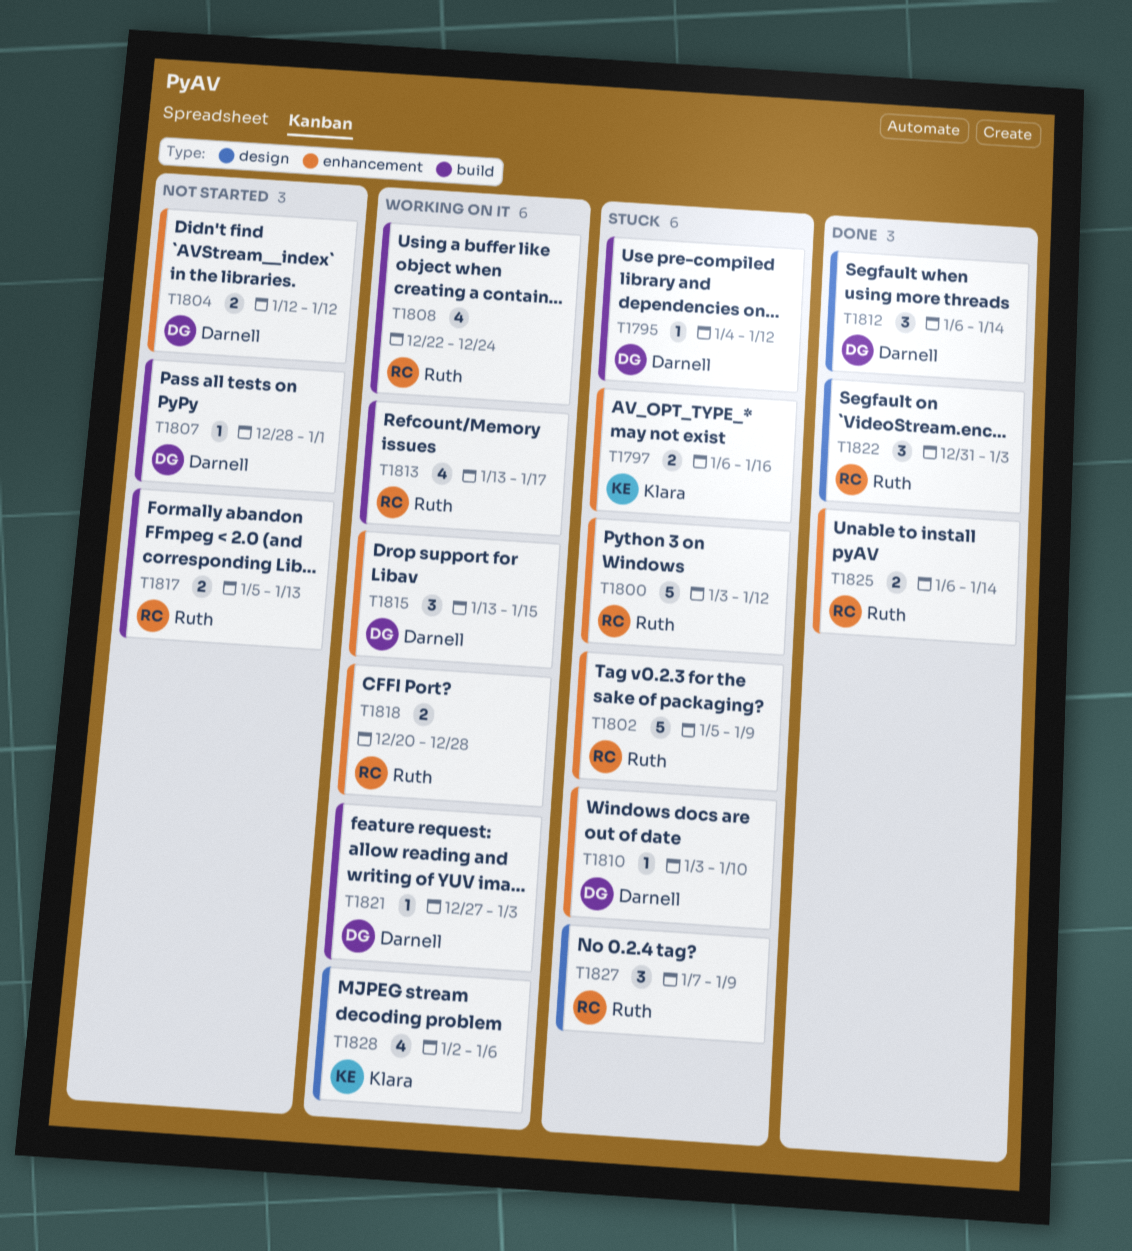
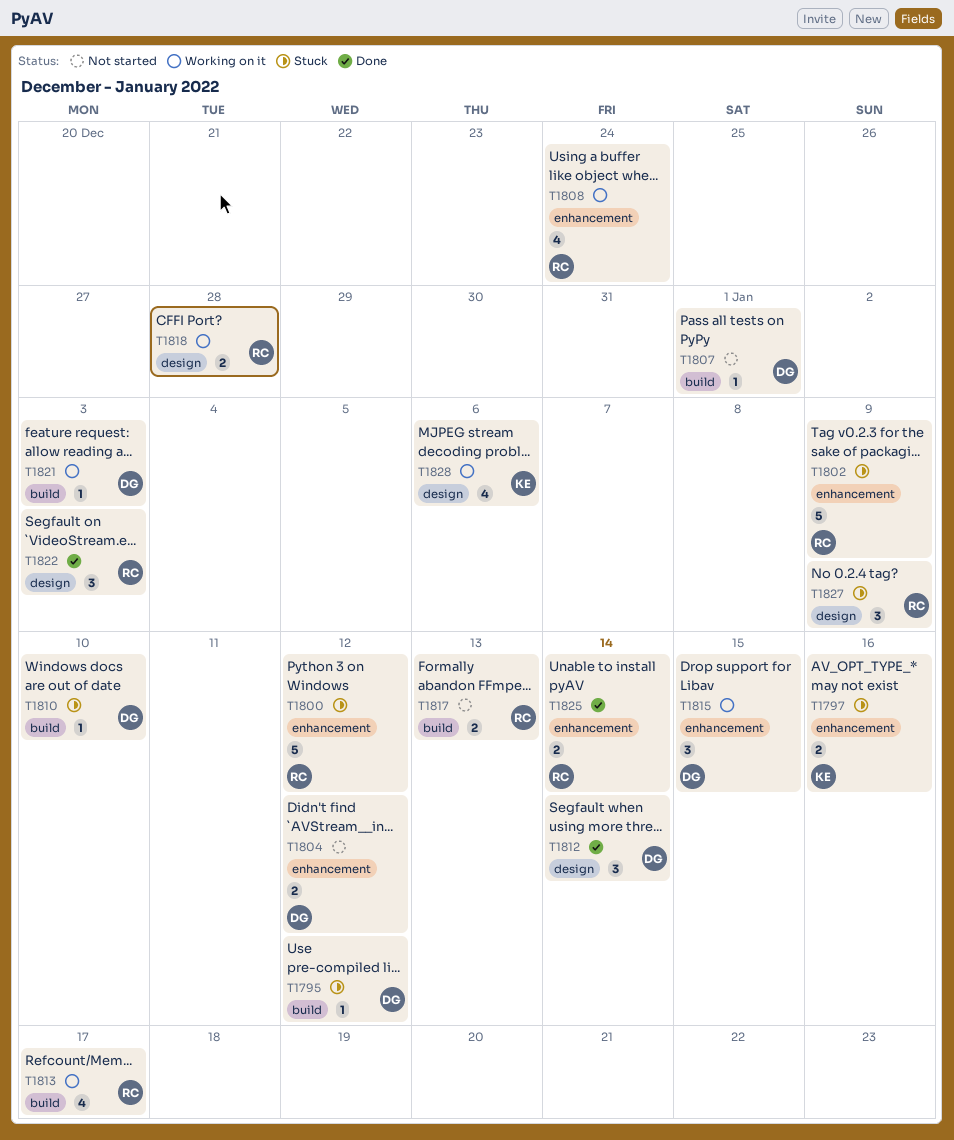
T1808, label: build -> enhancement
T1810, label: enhancement -> build
T1818, label: enhancement -> design

